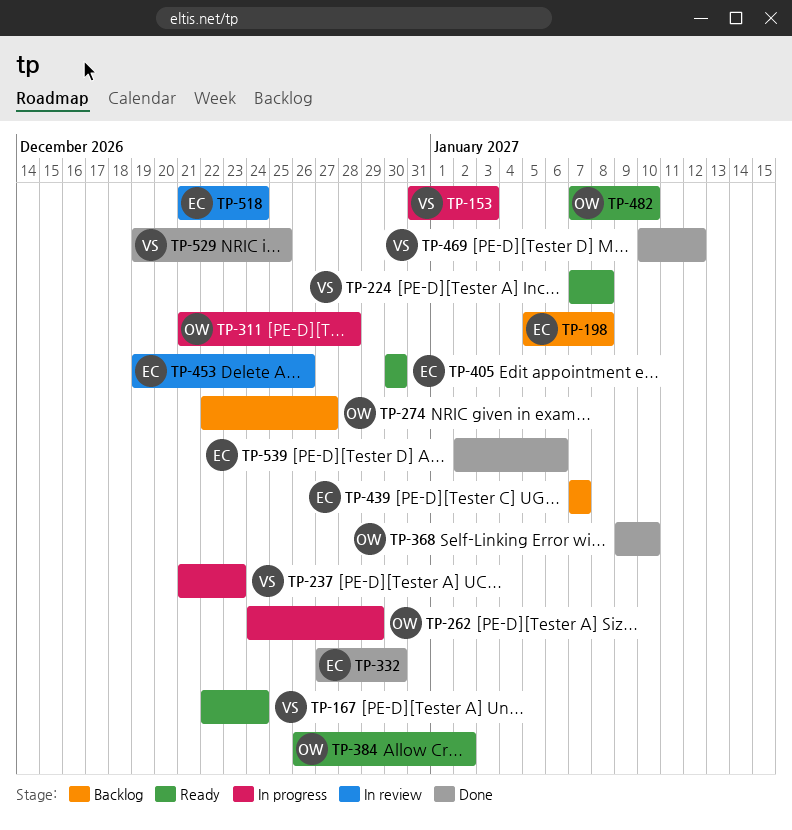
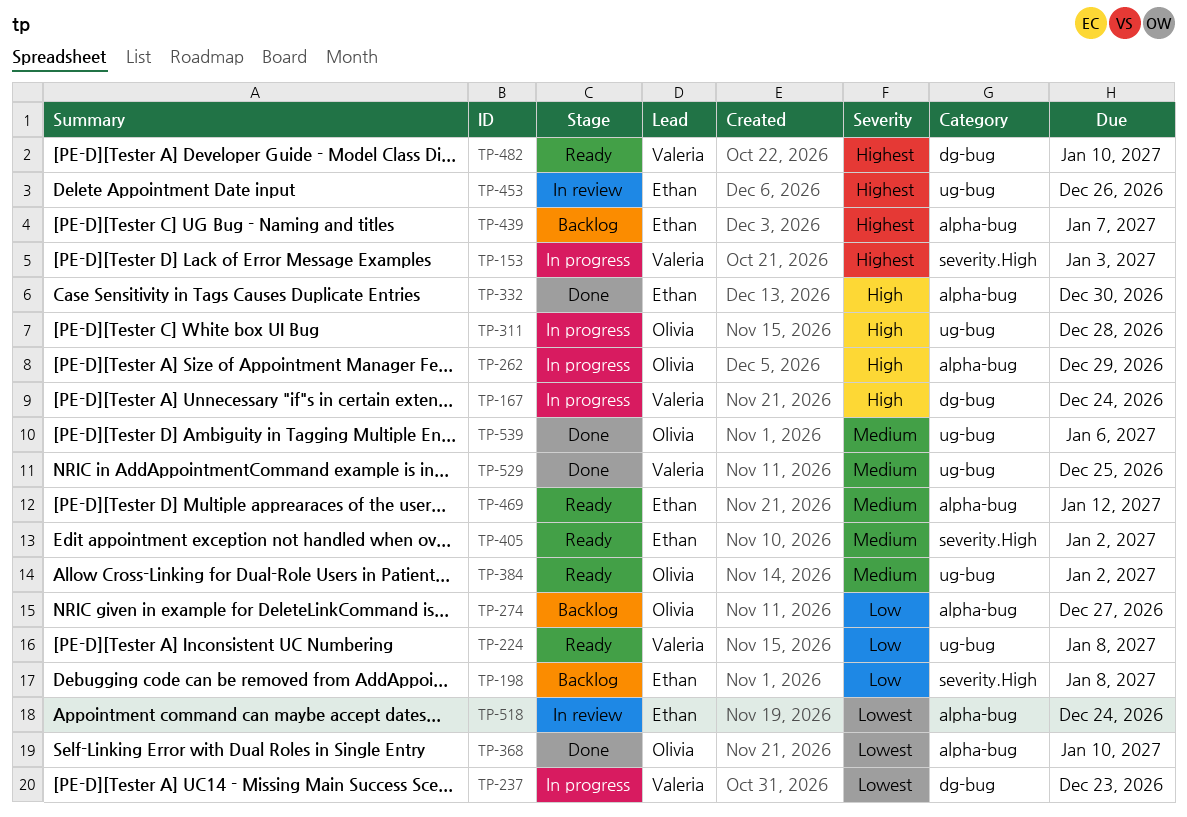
TP-167, status: Ready -> In progress
TP-405, due: Dec 30 -> Jan 2
TP-469, status: Done -> Ready
TP-469, owner: Valeria -> Ethan
TP-482, owner: Olivia -> Valeria
TP-539, owner: Ethan -> Olivia

